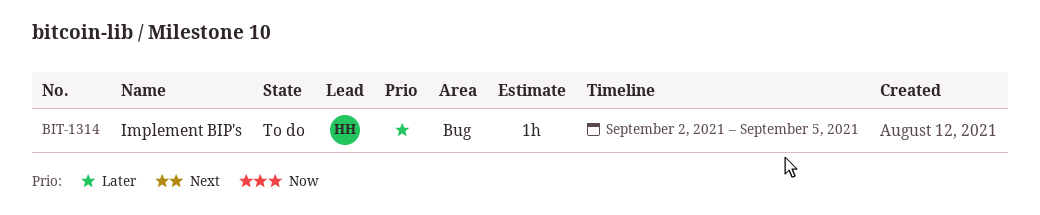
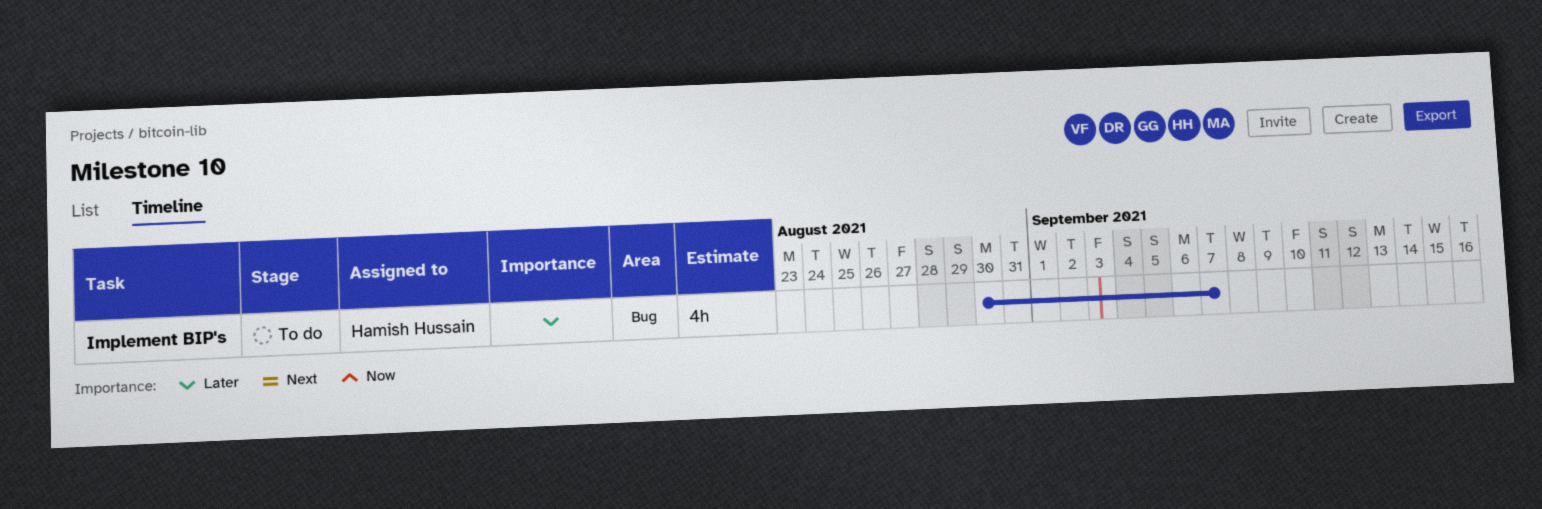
Implement BIP's, estimate: 1h -> 4h
Implement BIP's, start: Sep 2 -> Aug 30
Implement BIP's, due: Sep 5 -> Sep 7

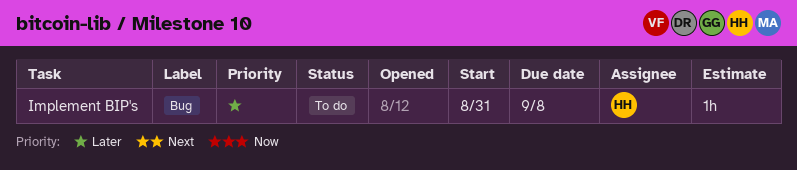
Implement BIP's, estimate: 4h -> 1h
Implement BIP's, start: Aug 30 -> Aug 31
Implement BIP's, due: Sep 7 -> Sep 8

